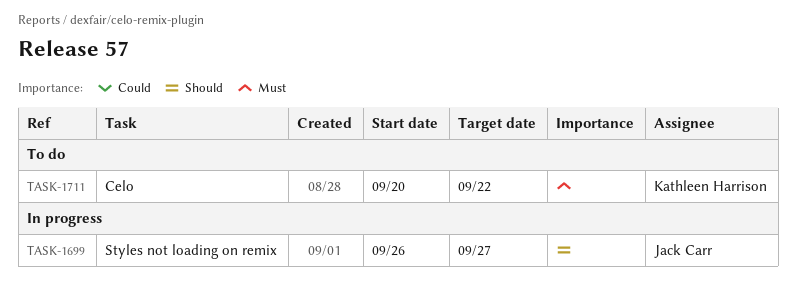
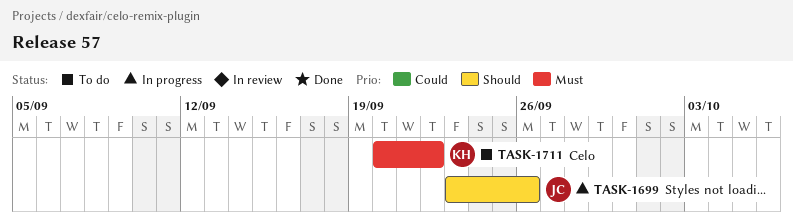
TASK-1699, start: Sep 26 -> Sep 23
TASK-1699, due: Sep 27 -> Sep 26

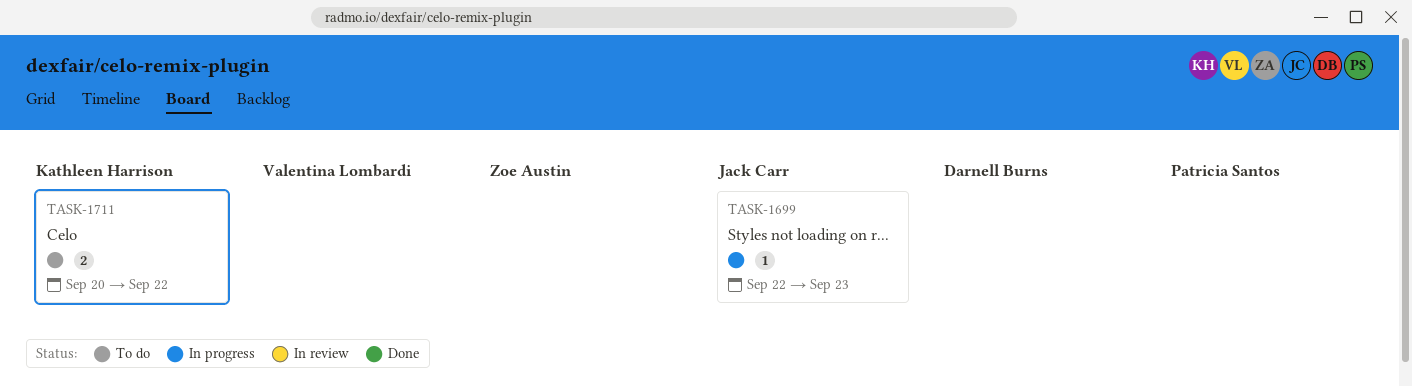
TASK-1699, start: Sep 23 -> Sep 22
TASK-1699, due: Sep 26 -> Sep 23

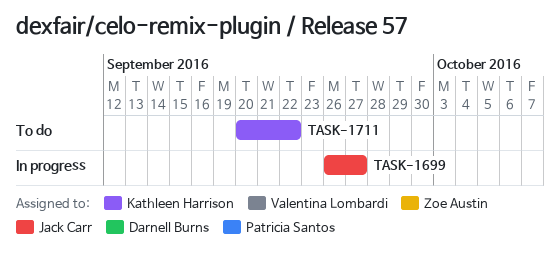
TASK-1699, start: Sep 22 -> Sep 26
TASK-1699, due: Sep 23 -> Sep 27

